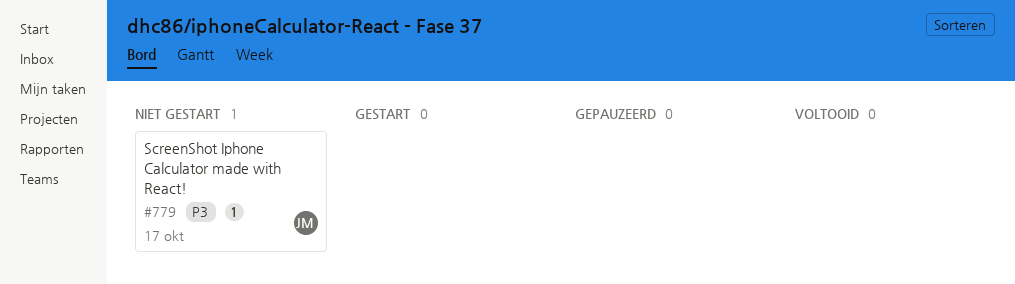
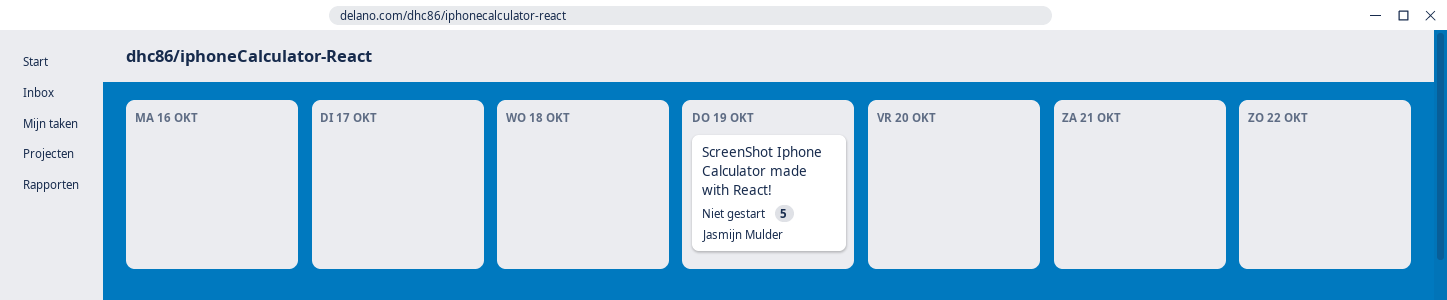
ScreenShot Iphone Calculator made with React!, estimate: 1 -> 5
ScreenShot Iphone Calculator made with React!, due: Oct 17 -> Oct 19

